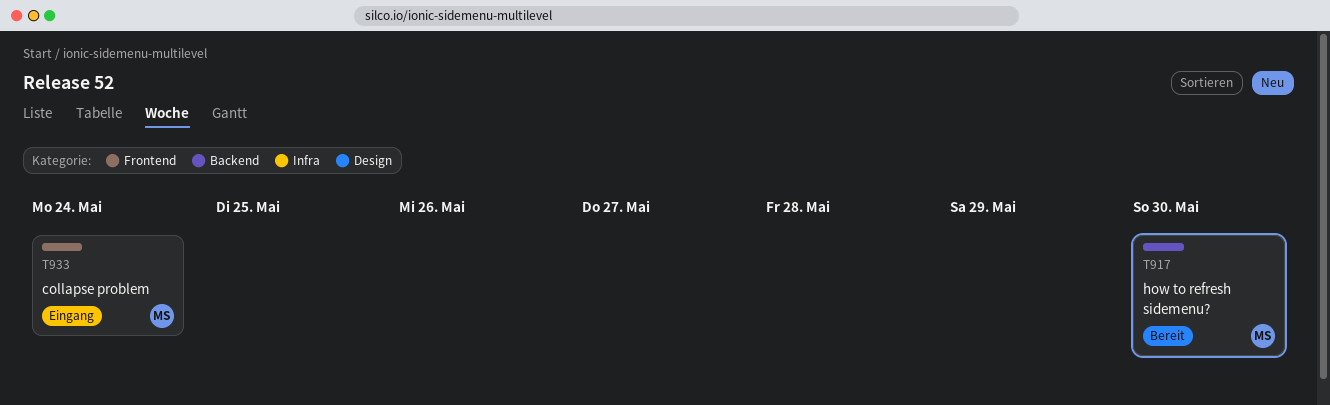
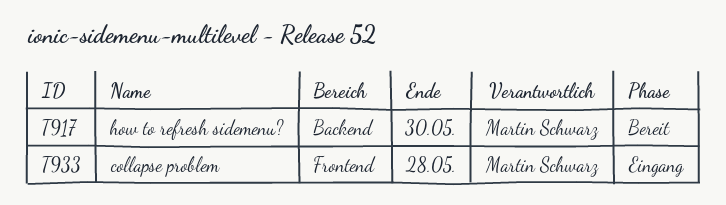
T933, due: May 24 -> May 28

